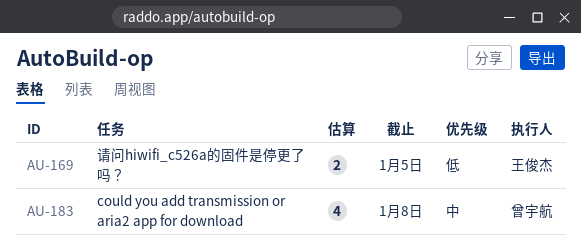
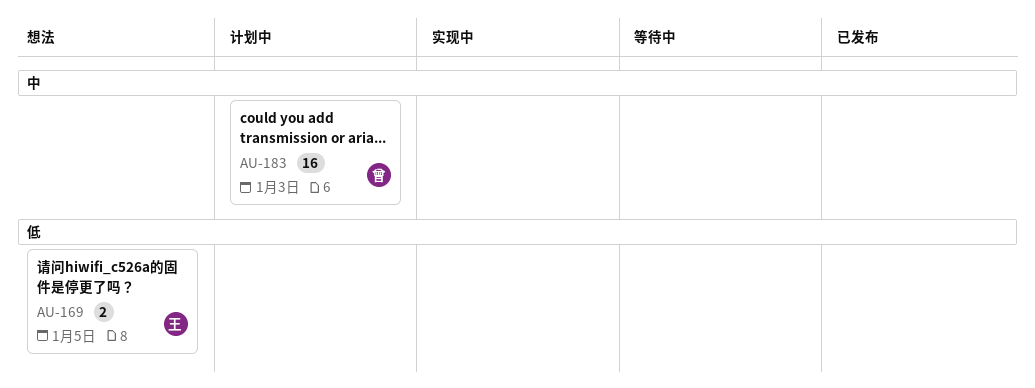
AU-183, estimate: 4 -> 16
AU-183, due: Jan 8 -> Jan 3

